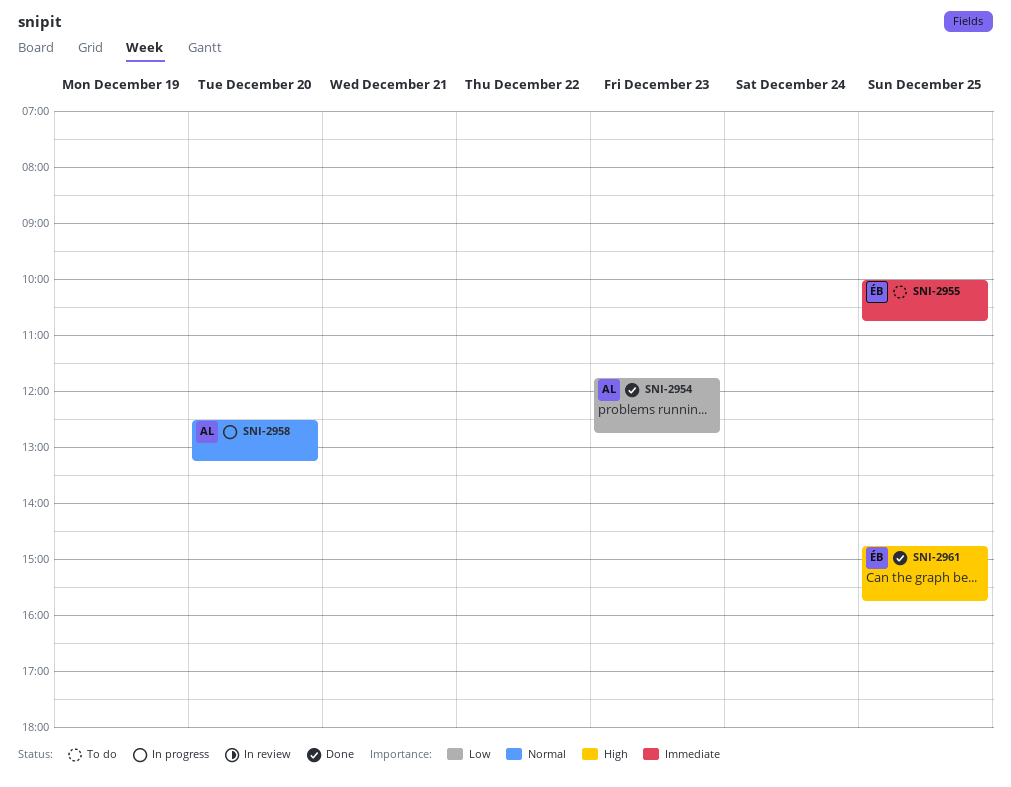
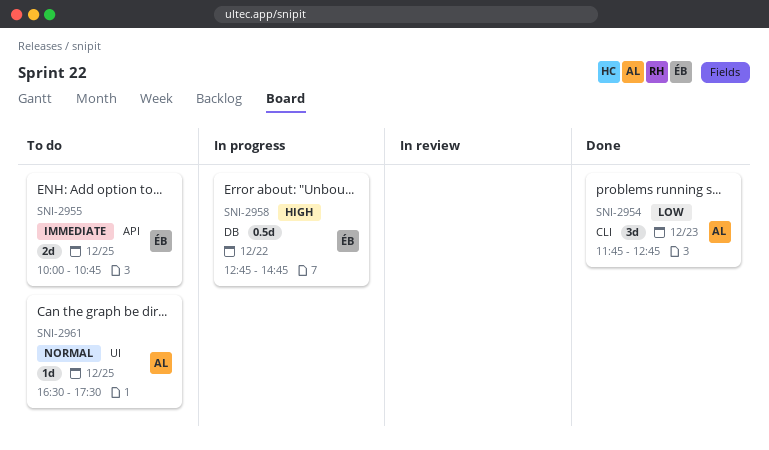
SNI-2958, owner: AL -> ÉB
SNI-2958, priority: Normal -> High
SNI-2958, day: Dec 20 -> Dec 22
SNI-2958, begins: 12:30 -> 12:45
SNI-2958, ends: 13:15 -> 14:45
SNI-2961, status: Done -> To do
SNI-2961, owner: ÉB -> AL
SNI-2961, priority: High -> Normal
SNI-2961, begins: 14:45 -> 16:30
SNI-2961, ends: 15:45 -> 17:30

